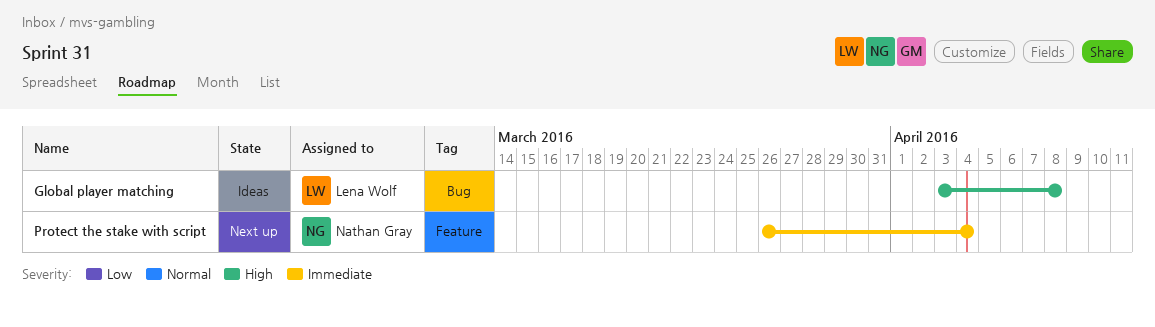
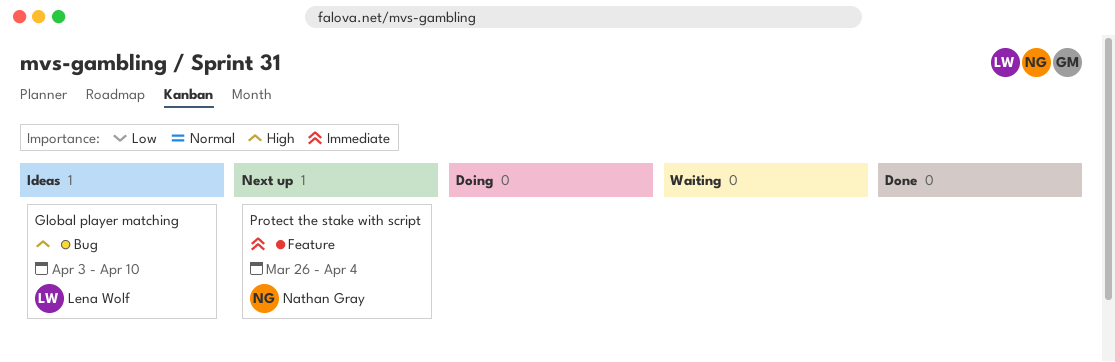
Global player matching, due: Apr 8 -> Apr 10

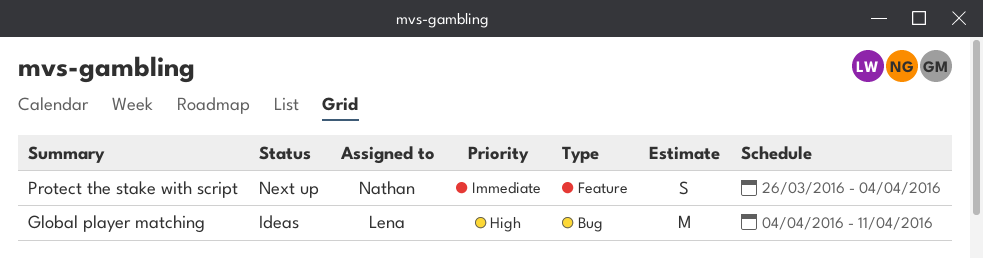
Global player matching, start: Apr 3 -> Apr 4
Global player matching, due: Apr 10 -> Apr 11

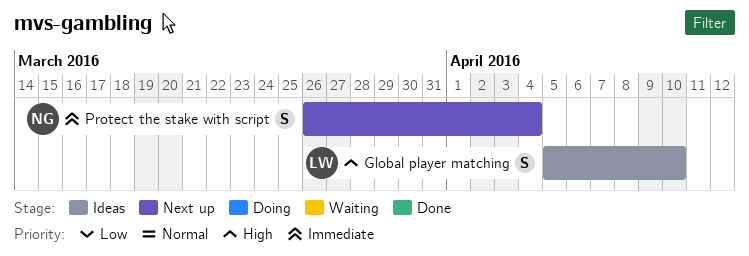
Global player matching, estimate: M -> S
Global player matching, start: Apr 4 -> Apr 5
Global player matching, due: Apr 11 -> Apr 10

